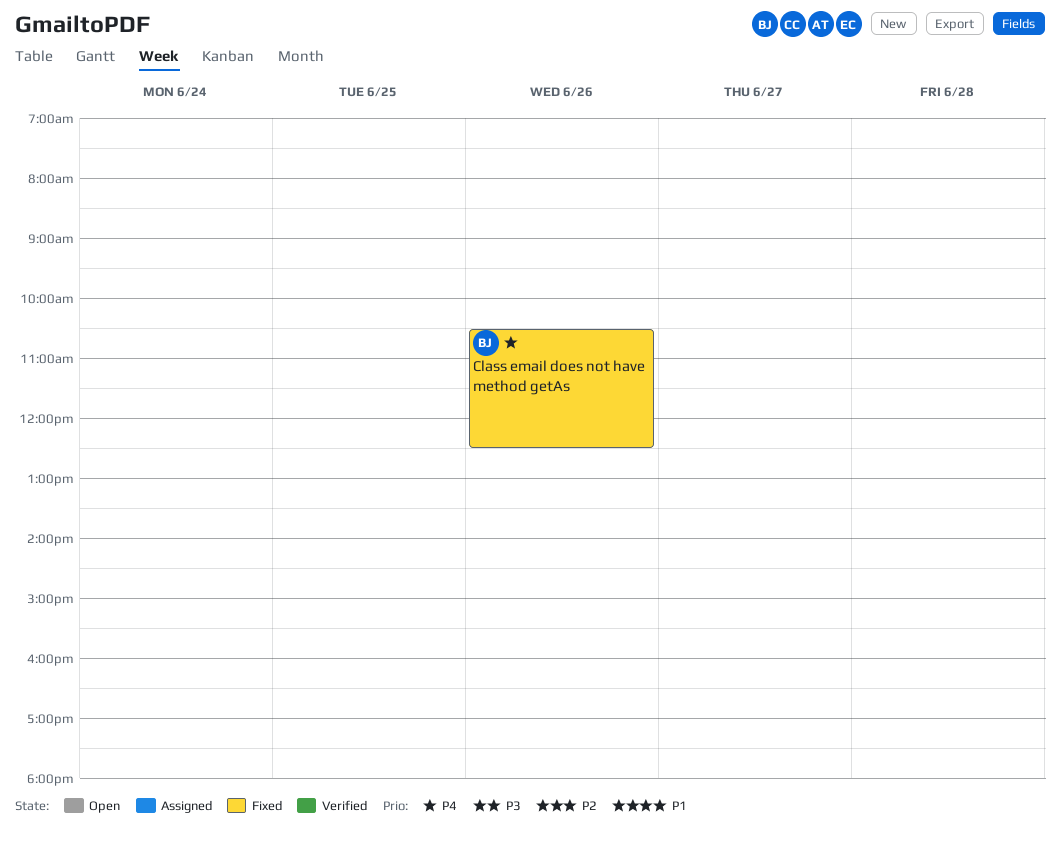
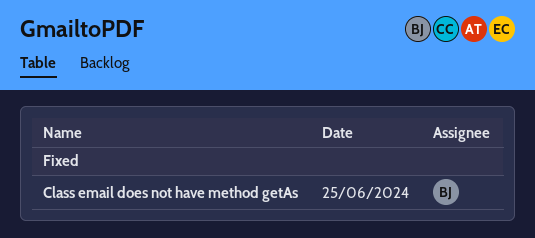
Class email does not have method getAs, day: Jun 26 -> Jun 25

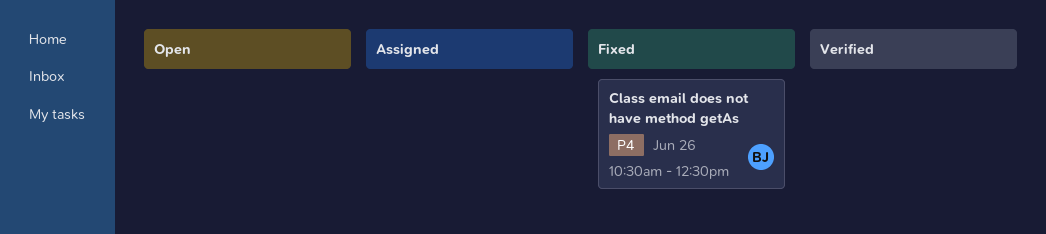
Class email does not have method getAs, day: Jun 25 -> Jun 26

